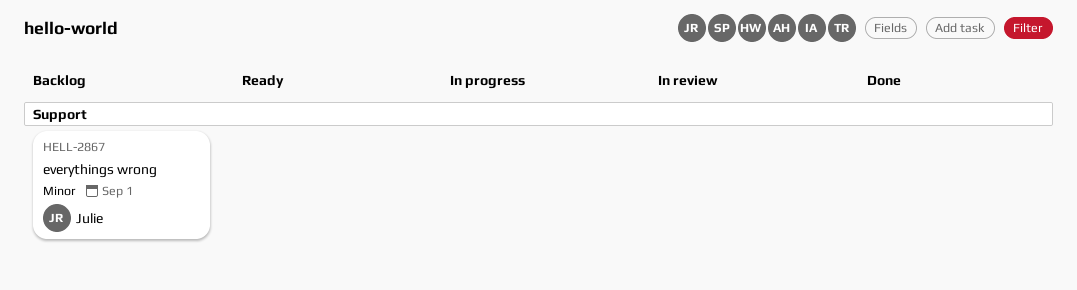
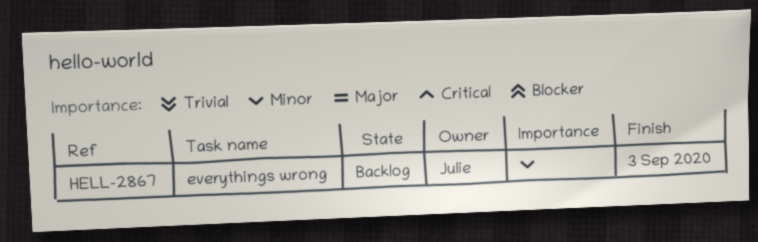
HELL-2867, due: Sep 1 -> Sep 3

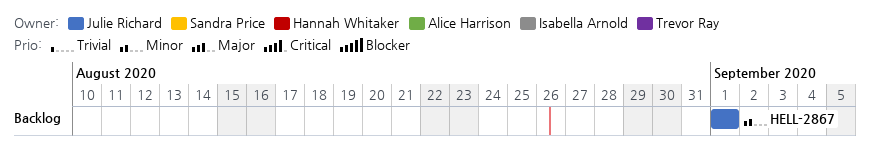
HELL-2867, due: Sep 3 -> Sep 1

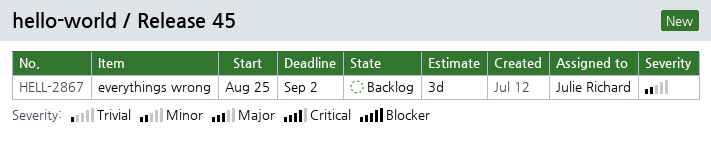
HELL-2867, start: Sep 1 -> Aug 25
HELL-2867, due: Sep 1 -> Sep 2

